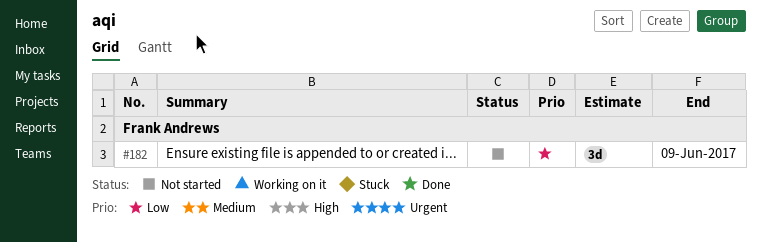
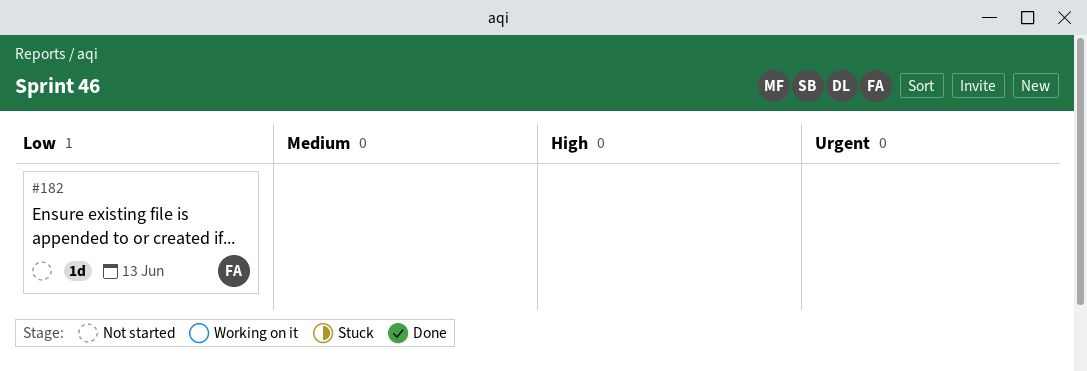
#182, estimate: 3d -> 1d
#182, due: Jun 9 -> Jun 13

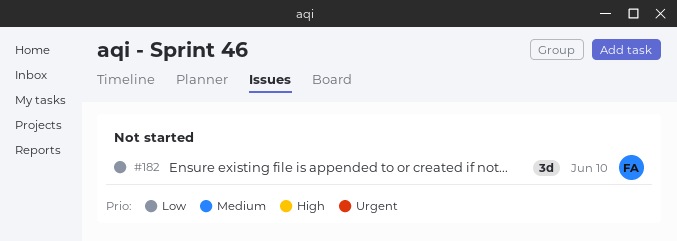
#182, estimate: 1d -> 3d
#182, due: Jun 13 -> Jun 10

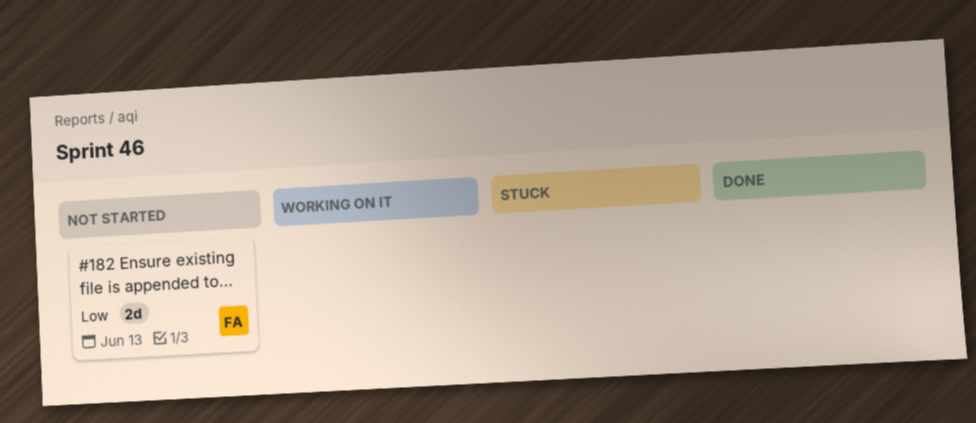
#182, estimate: 3d -> 2d
#182, due: Jun 10 -> Jun 13

